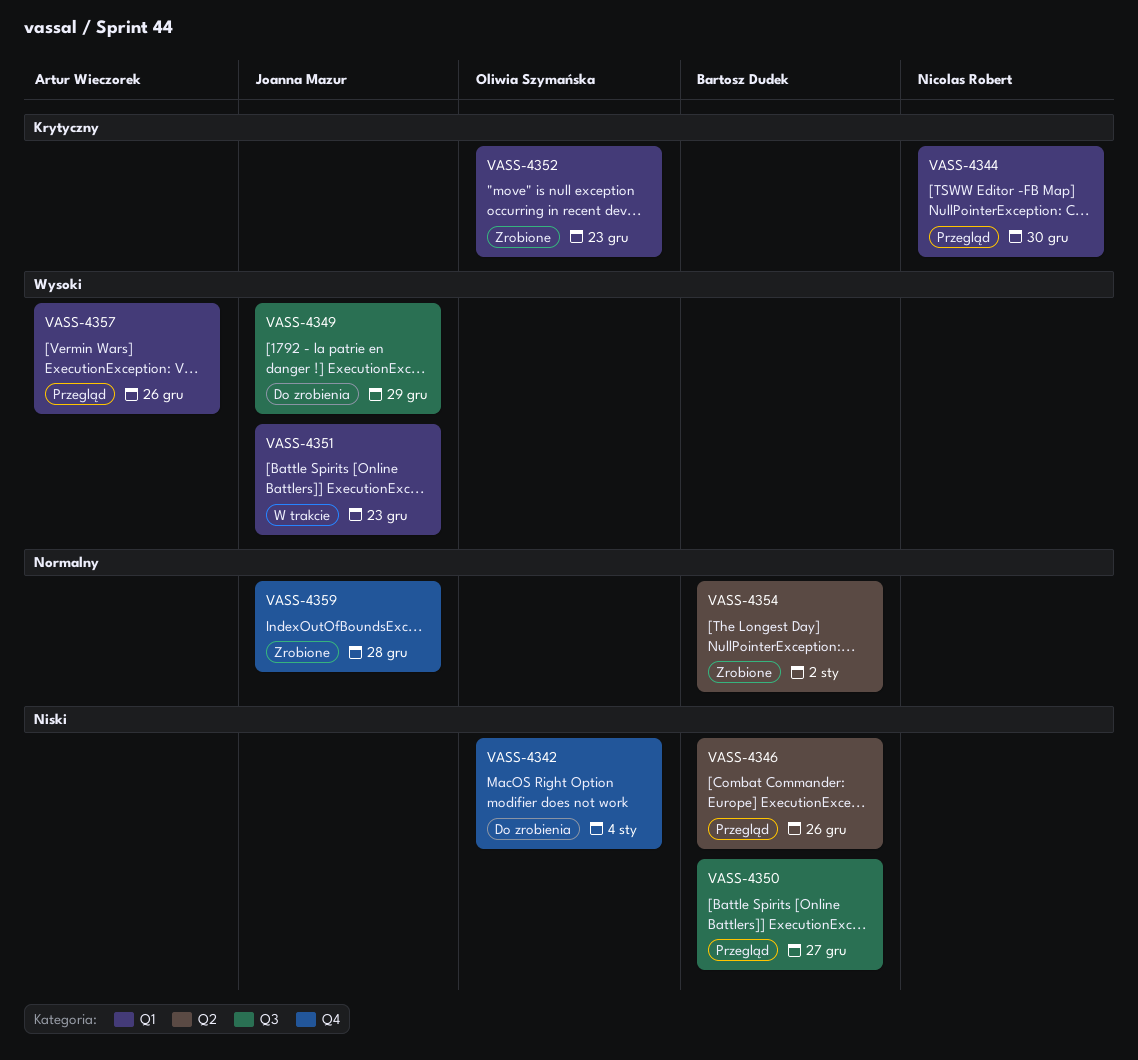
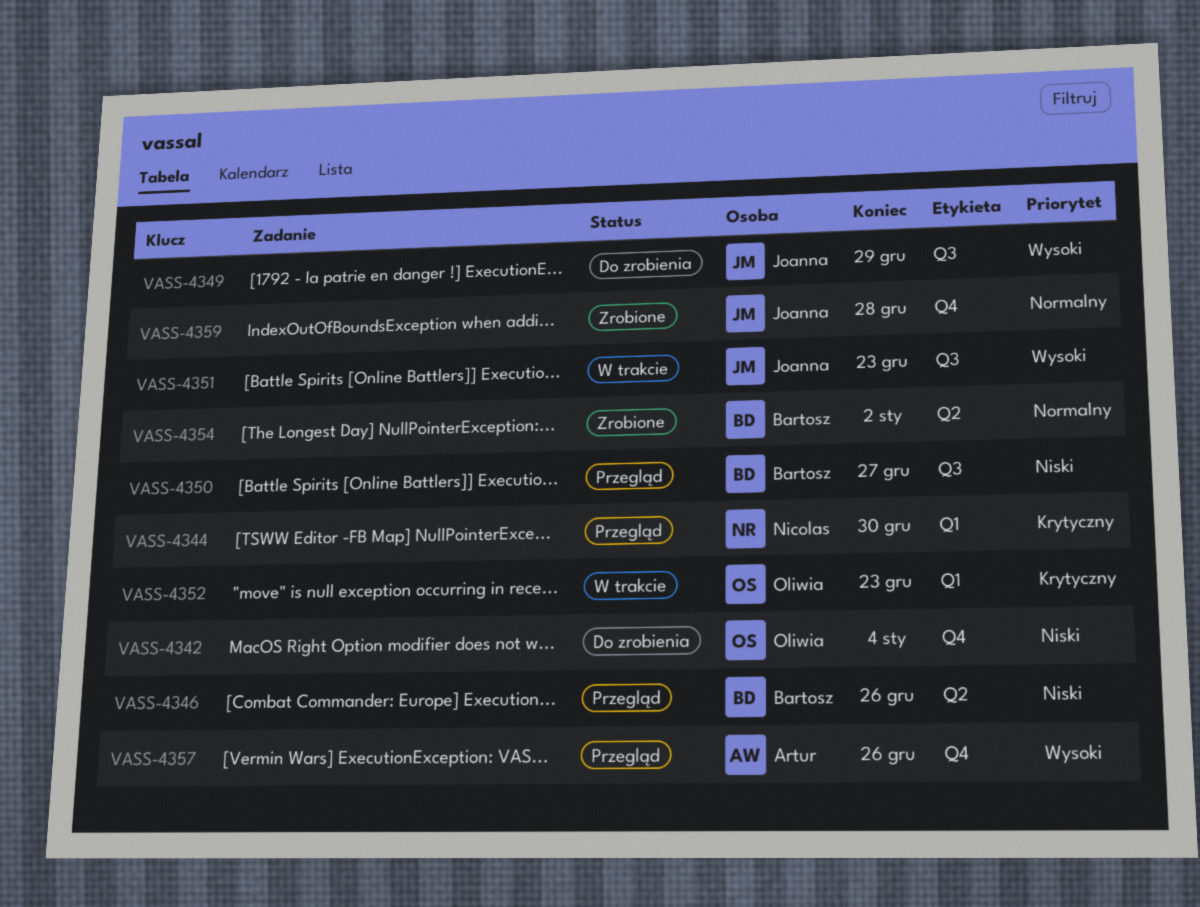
VASS-4351, label: Q1 -> Q3
VASS-4352, status: Zrobione -> W trakcie
VASS-4357, label: Q1 -> Q4

